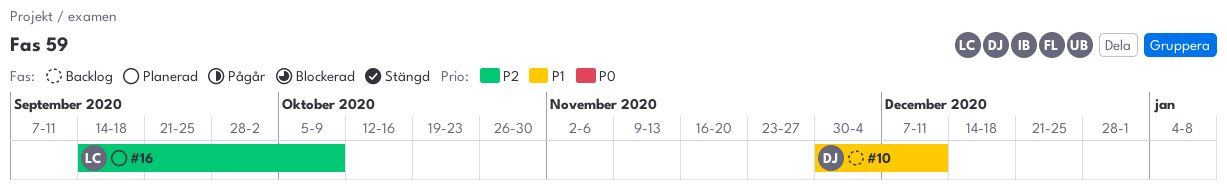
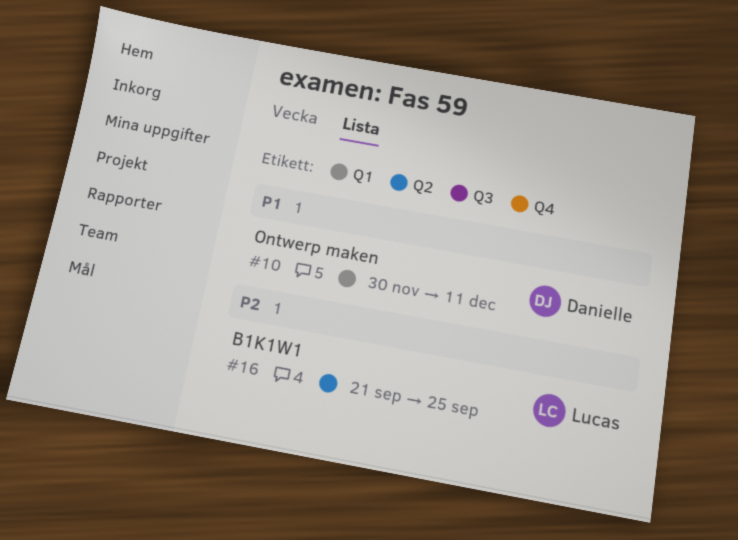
#16, start: Sep 14 -> Sep 21
#16, due: Oct 9 -> Sep 25

